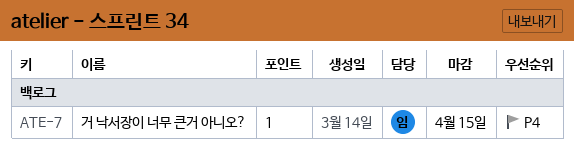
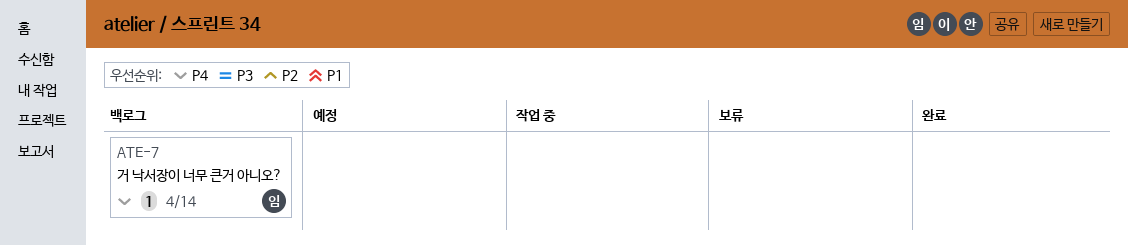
ATE-7, due: Apr 15 -> Apr 14

